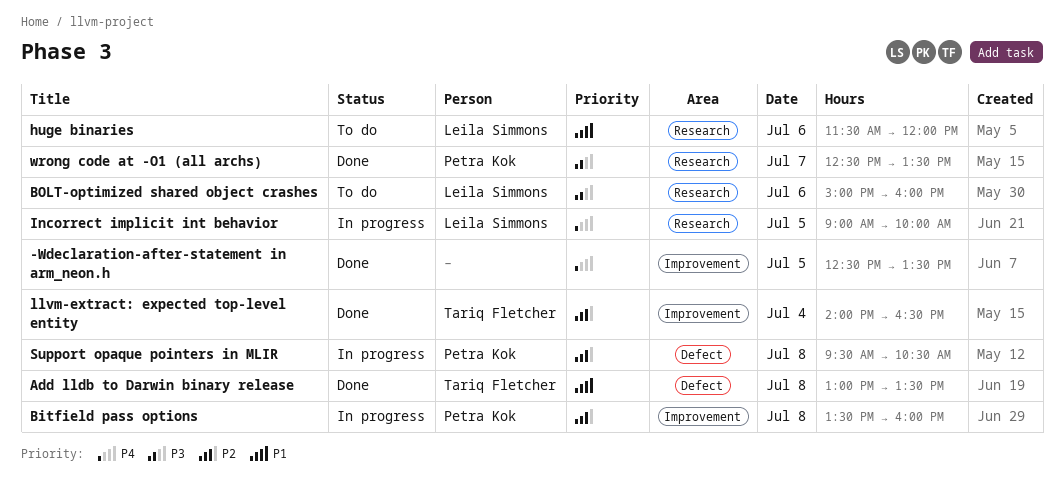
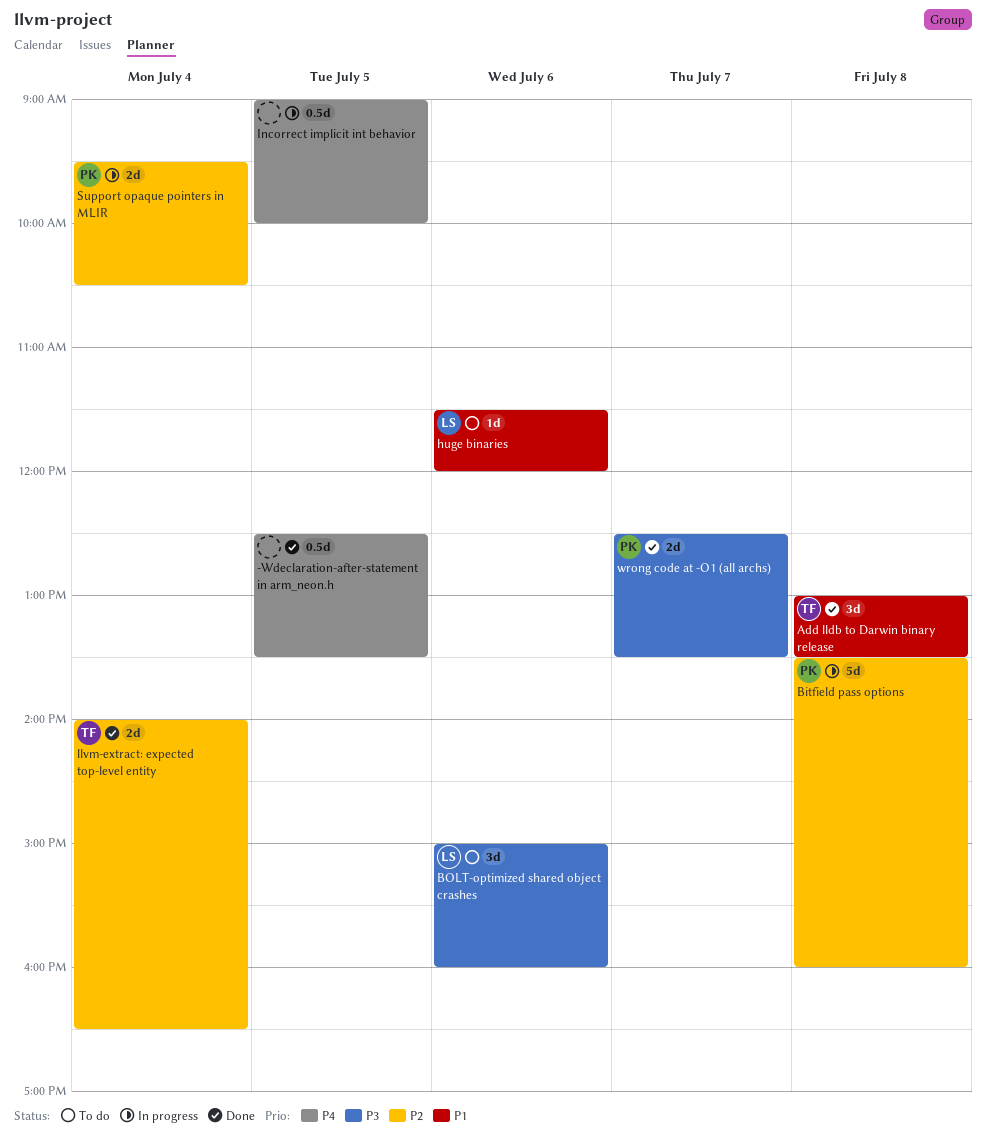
Incorrect implicit int behavior, owner: Leila Simmons -> none
Support opaque pointers in MLIR, day: Jul 8 -> Jul 4

